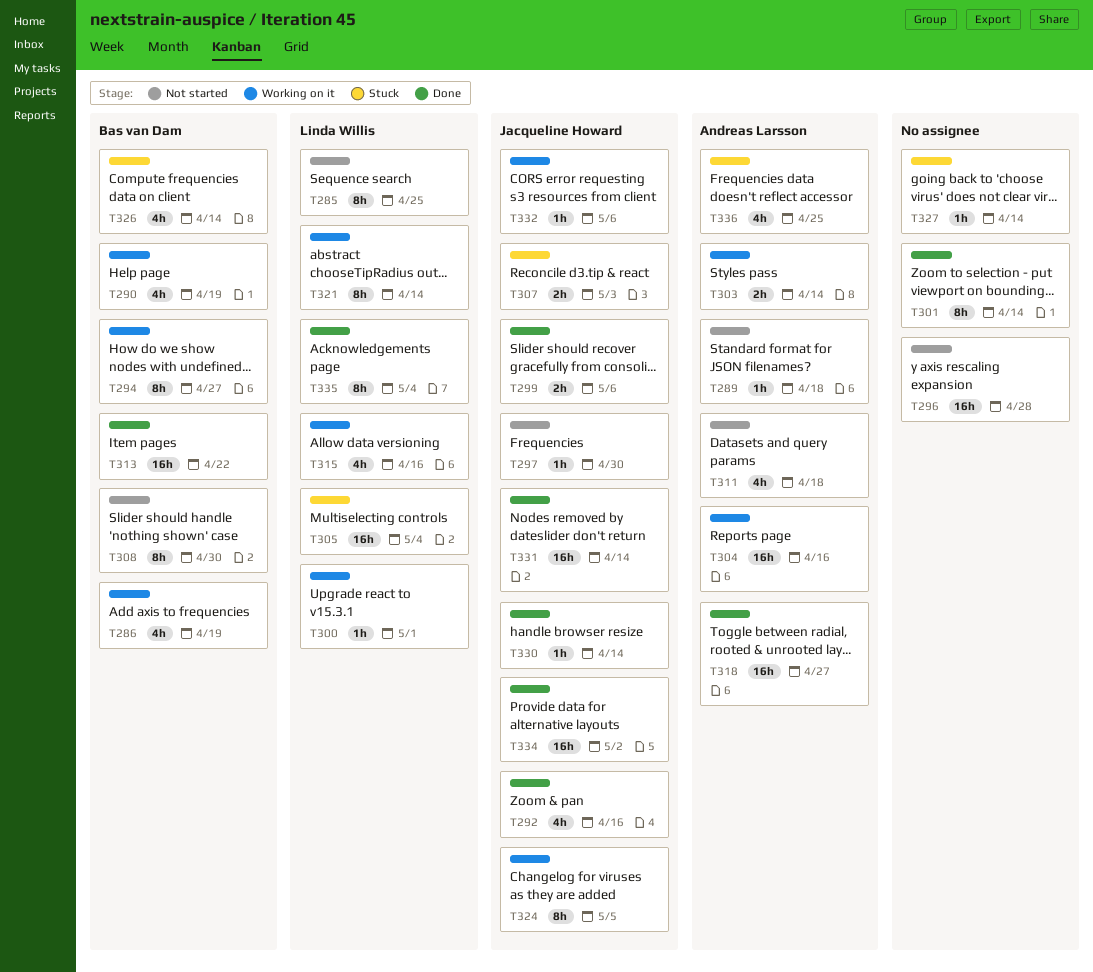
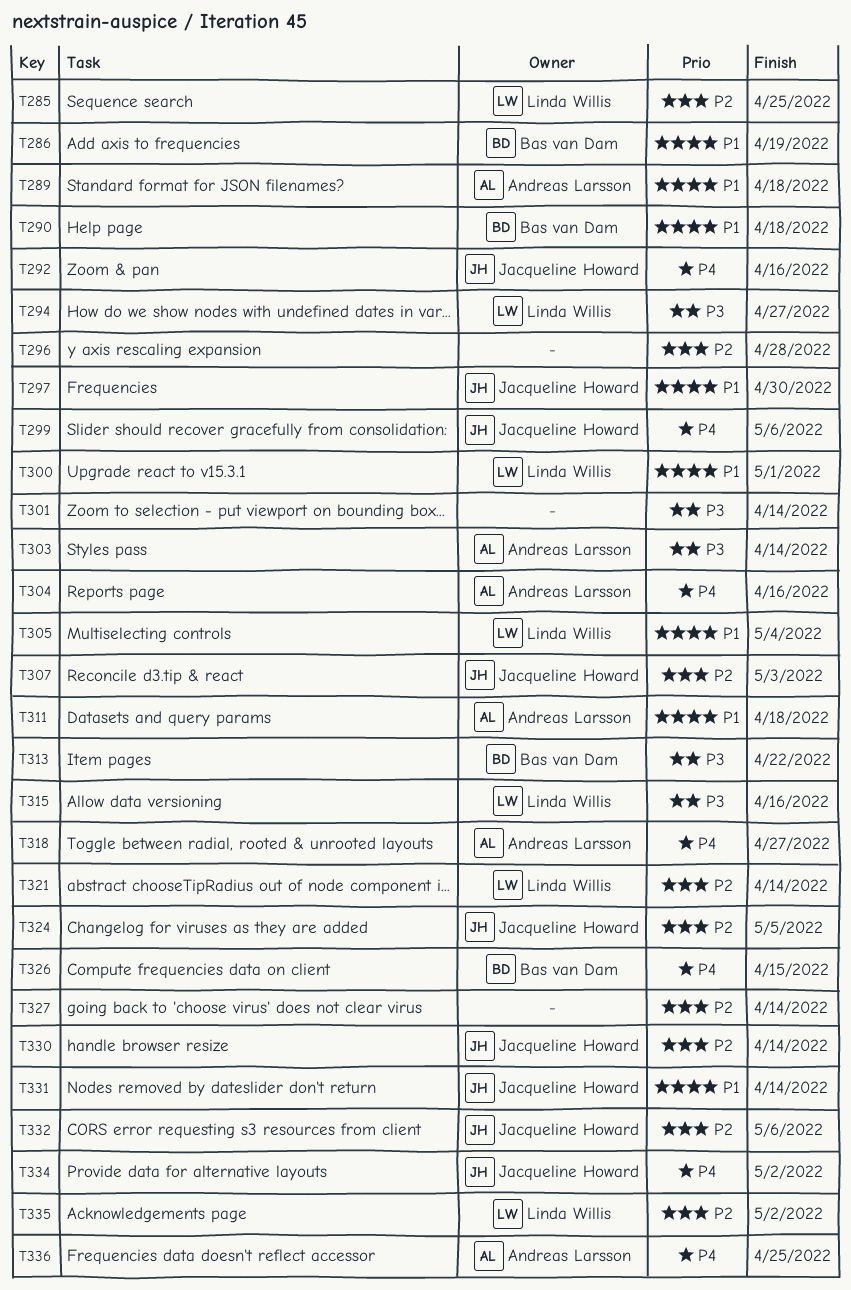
T290, due: Apr 19 -> Apr 18
T294, owner: Bas van Dam -> Linda Willis
T308: present -> none
T326, due: Apr 14 -> Apr 15
T335, due: May 4 -> May 2

